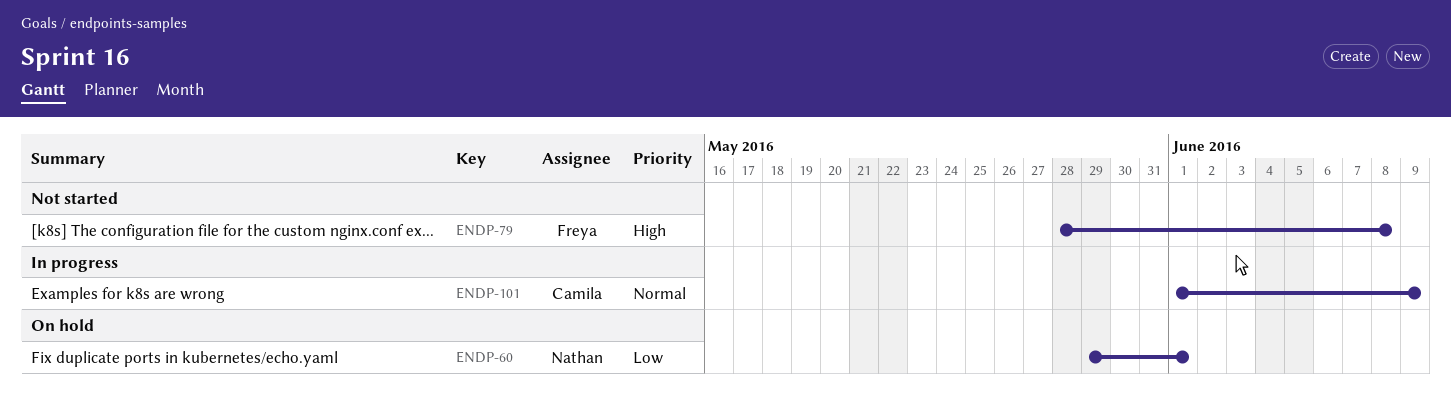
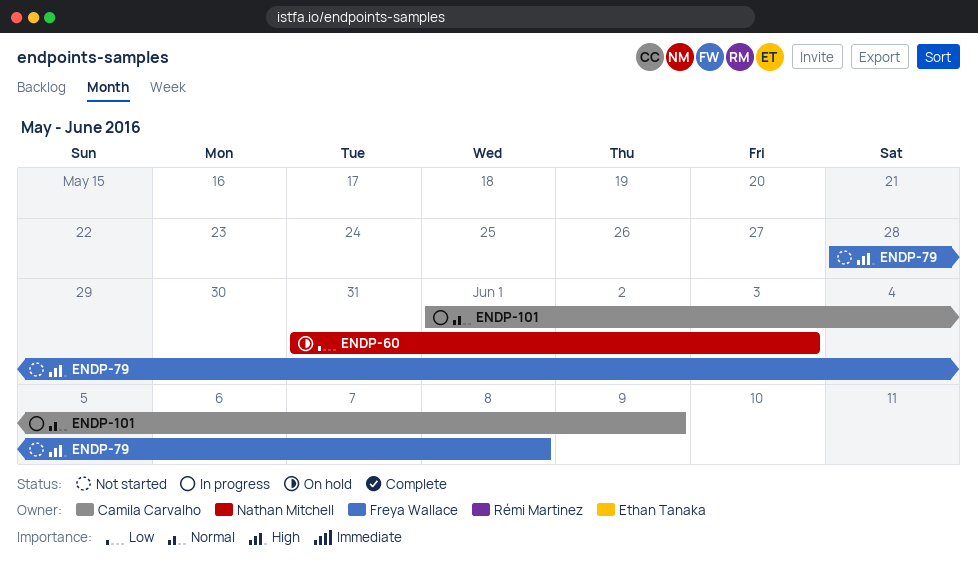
ENDP-60, start: May 29 -> May 31
ENDP-60, due: Jun 1 -> Jun 3

